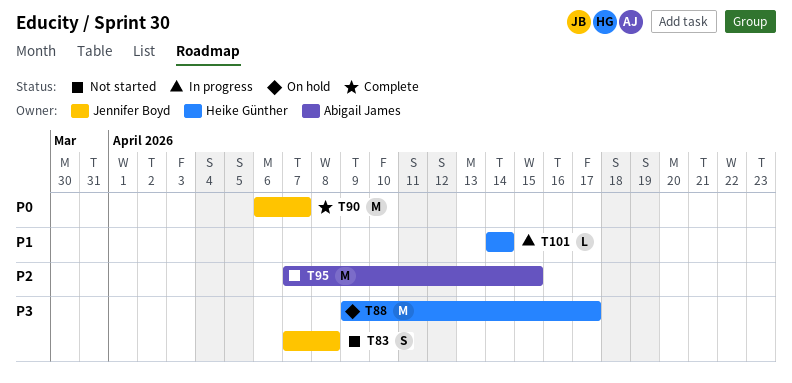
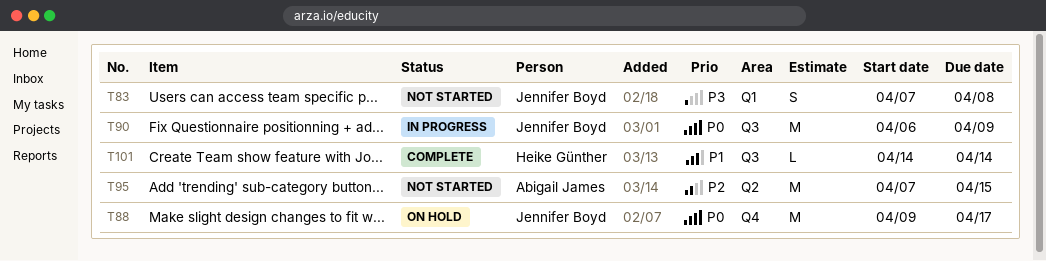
T88, owner: Heike Günther -> Jennifer Boyd
T88, priority: P3 -> P0
T90, status: Complete -> In progress
T90, due: Apr 7 -> Apr 9
T101, status: In progress -> Complete

